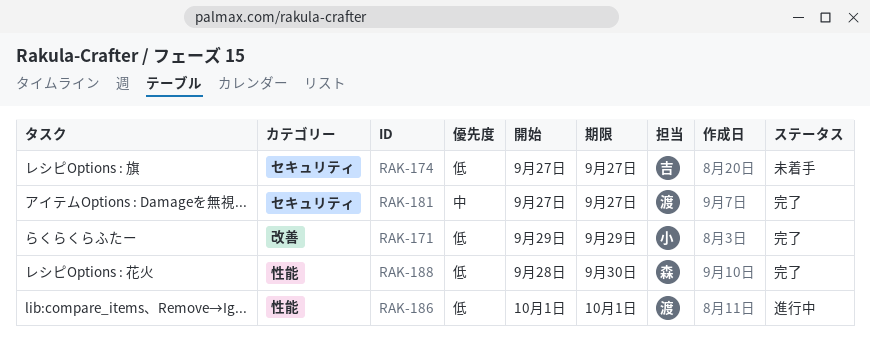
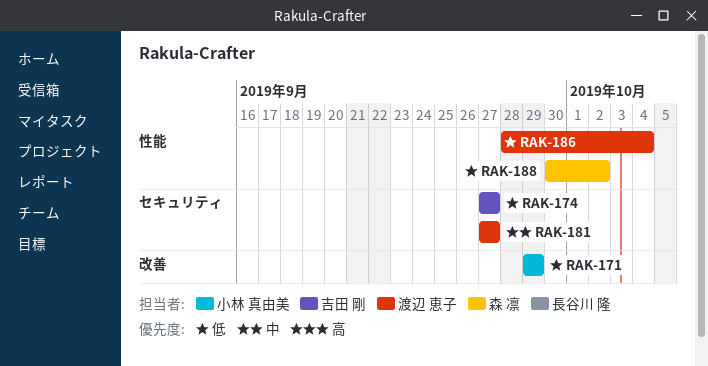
RAK-186, start: Oct 1 -> Sep 28
RAK-186, due: Oct 1 -> Oct 4
RAK-188, start: Sep 28 -> Sep 30
RAK-188, due: Sep 30 -> Oct 2

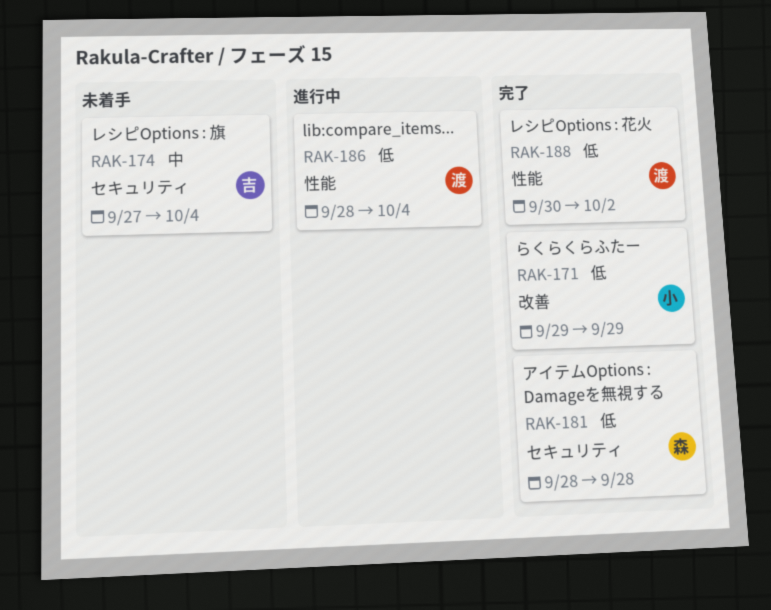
RAK-174, priority: 低 -> 中
RAK-174, due: Sep 27 -> Oct 4
RAK-181, owner: 渡辺 恵子 -> 森 凛
RAK-181, priority: 中 -> 低
RAK-181, start: Sep 27 -> Sep 28
RAK-181, due: Sep 27 -> Sep 28
RAK-188, owner: 森 凛 -> 渡辺 恵子

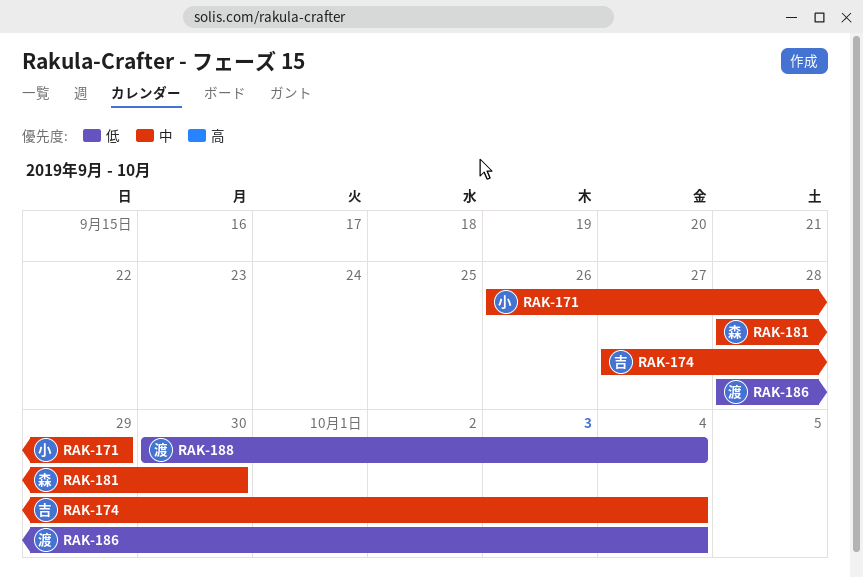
RAK-171, priority: 低 -> 中
RAK-171, start: Sep 29 -> Sep 26
RAK-181, priority: 低 -> 中
RAK-181, due: Sep 28 -> Sep 30
RAK-188, due: Oct 2 -> Oct 4

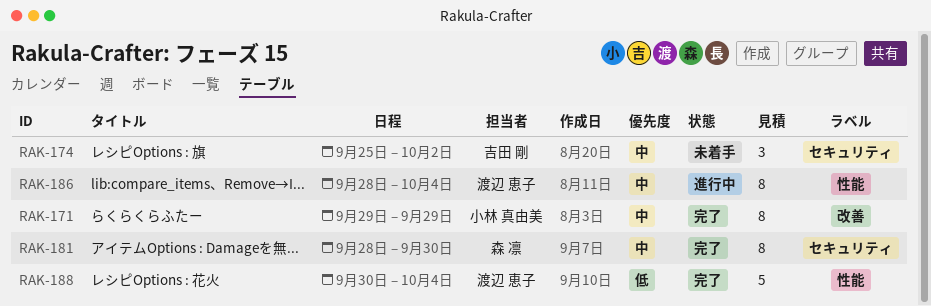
RAK-171, start: Sep 26 -> Sep 29
RAK-174, start: Sep 27 -> Sep 25
RAK-174, due: Oct 4 -> Oct 2
RAK-186, priority: 低 -> 中

